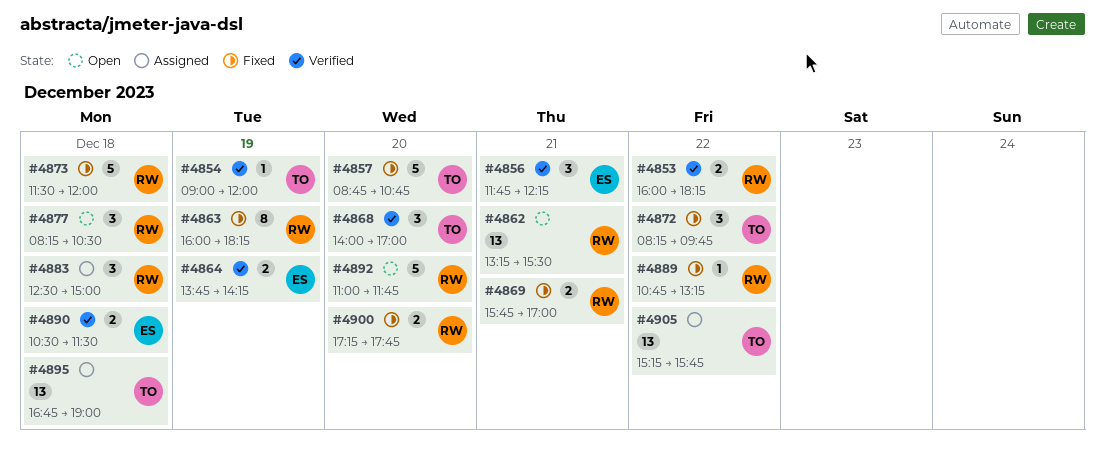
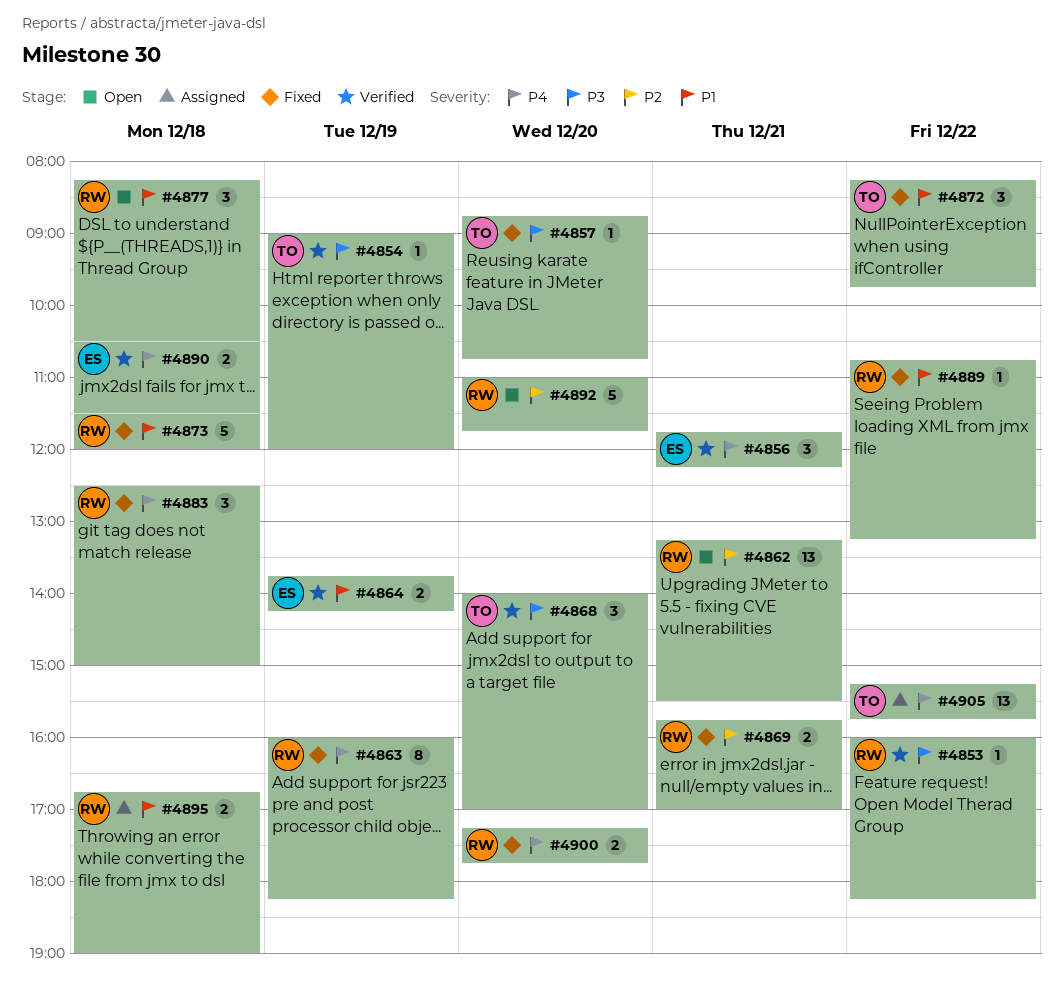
#4853, estimate: 2 -> 1
#4857, estimate: 5 -> 1
#4883, status: Assigned -> Fixed
#4895, owner: TO -> RW
#4895, estimate: 13 -> 2

